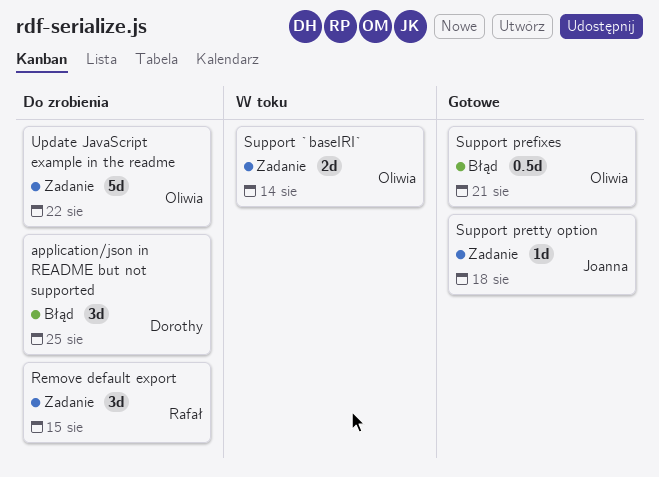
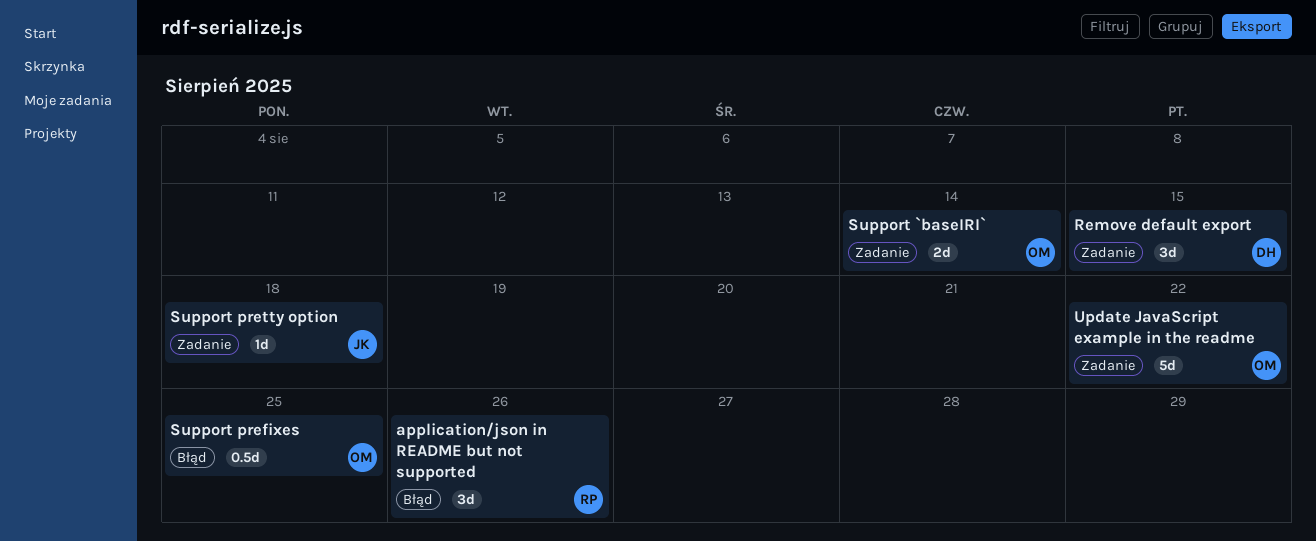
application/json in README but not supported, owner: Dorothy -> Rafał
application/json in README but not supported, due: Aug 25 -> Aug 26
Remove default export, owner: Rafał -> Dorothy
Support prefixes, due: Aug 21 -> Aug 25

